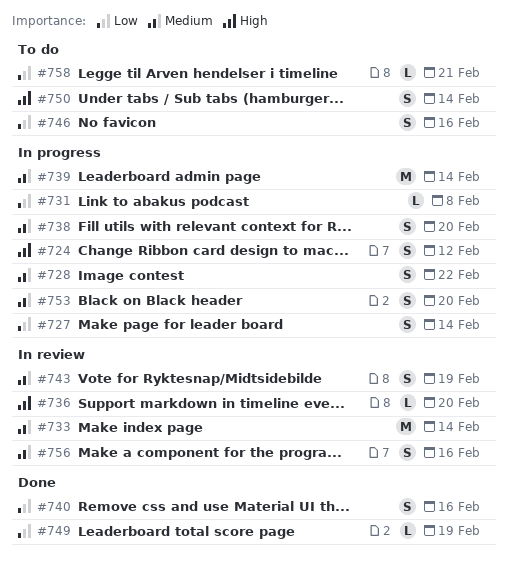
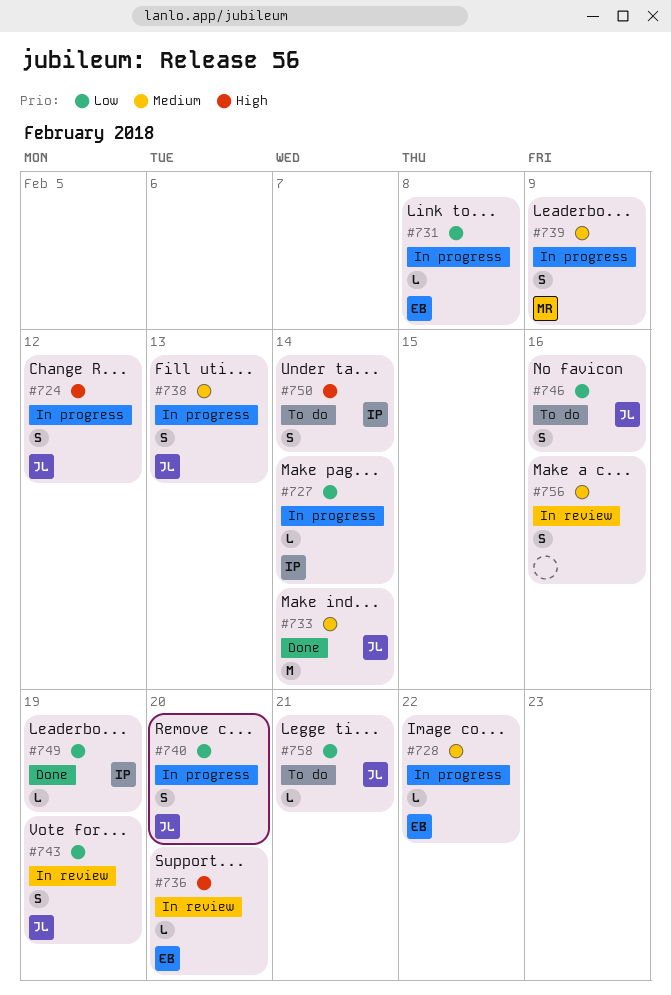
#727, estimate: S -> L
#728, estimate: S -> L
#733, status: In review -> Done
#738, due: Feb 20 -> Feb 13
#739, estimate: M -> S
#739, due: Feb 14 -> Feb 9
#740, status: Done -> In progress
#740, due: Feb 16 -> Feb 20
#743, priority: Medium -> Low
#753: present -> none

